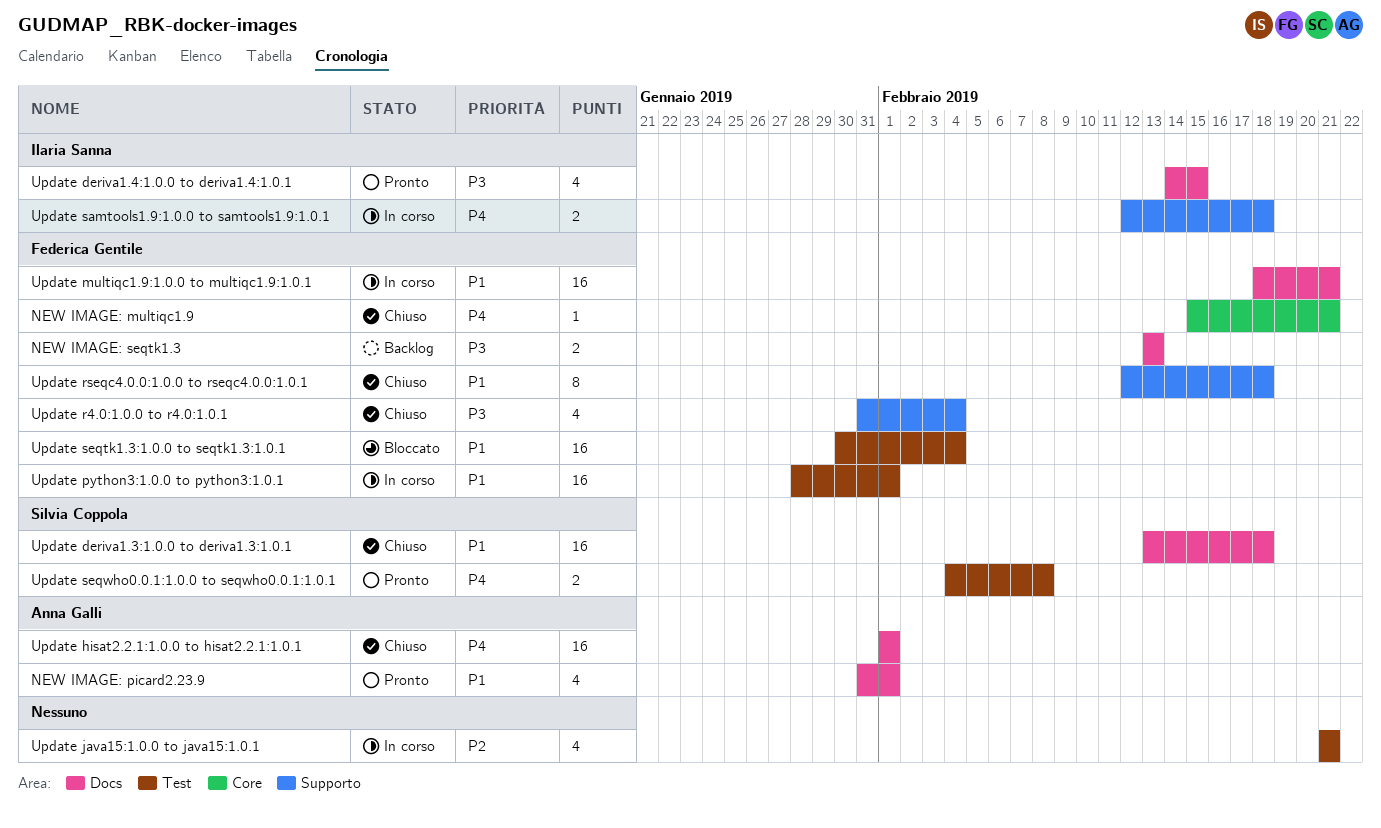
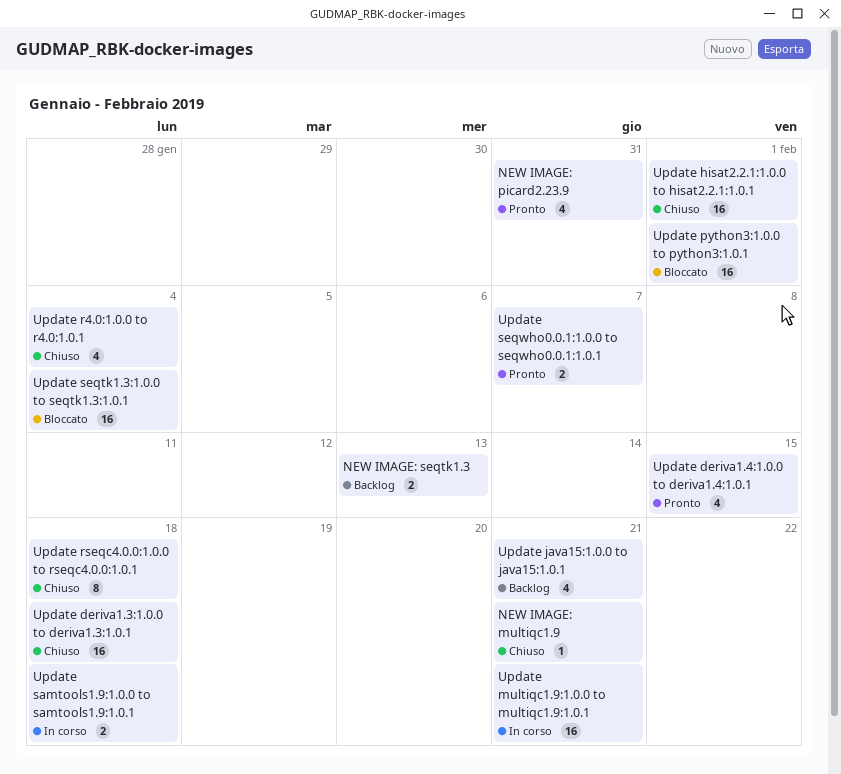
NEW IMAGE: picard2.23.9, due: Feb 1 -> Jan 31
Update java15:1.0.0 to java15:1.0.1, status: In corso -> Backlog
Update python3:1.0.0 to python3:1.0.1, status: In corso -> Bloccato
Update seqwho0.0.1:1.0.0 to seqwho0.0.1:1.0.1, due: Feb 8 -> Feb 7

